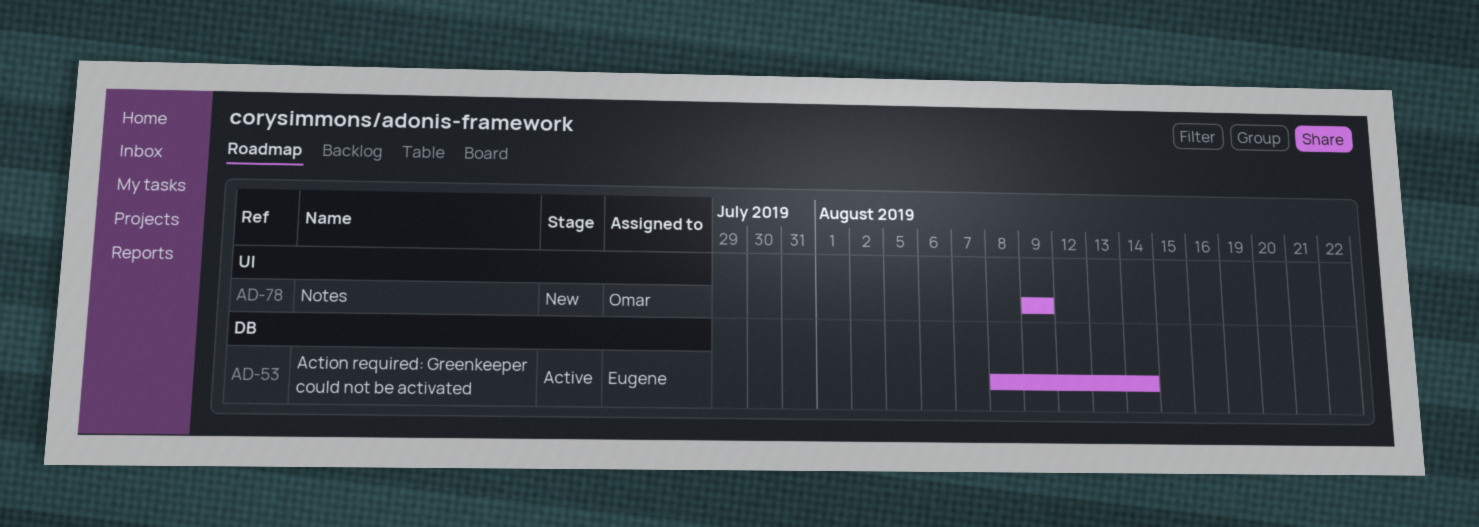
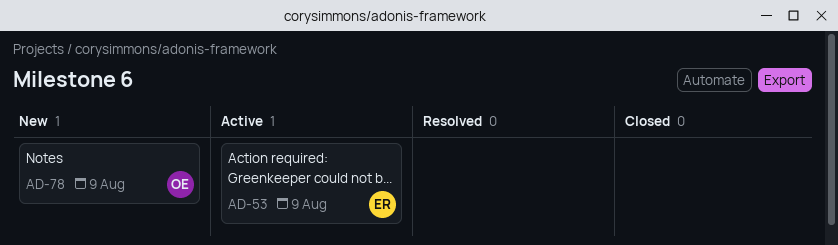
AD-53, due: Aug 14 -> Aug 9

